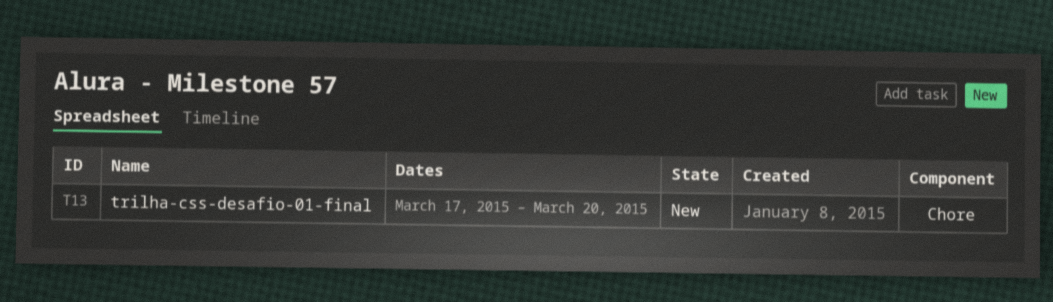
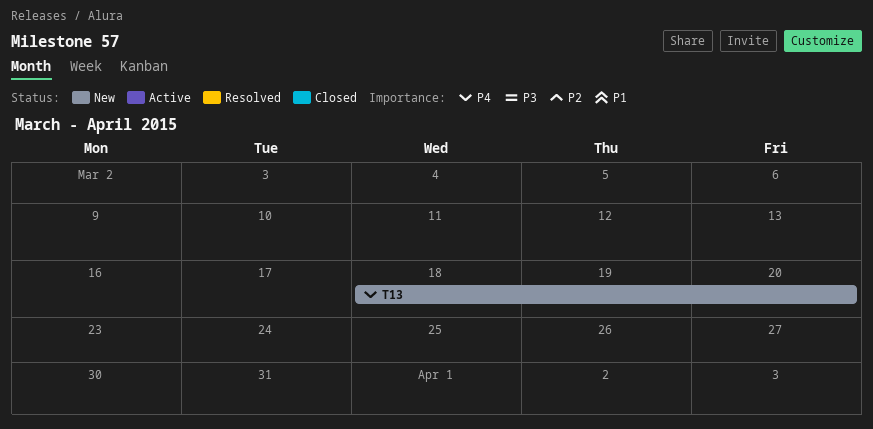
T13, start: Mar 17 -> Mar 18

